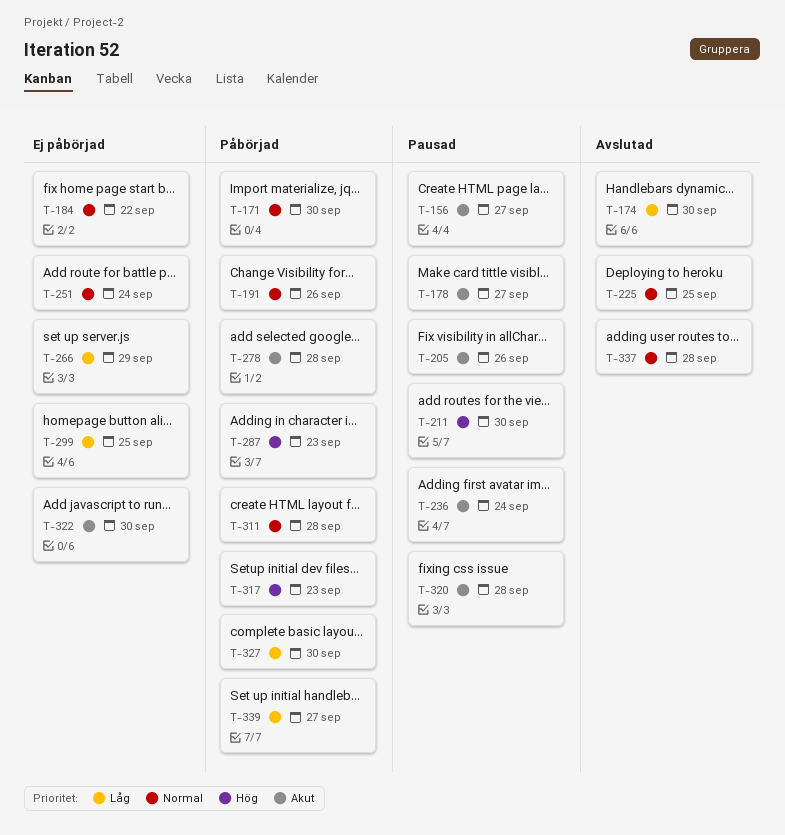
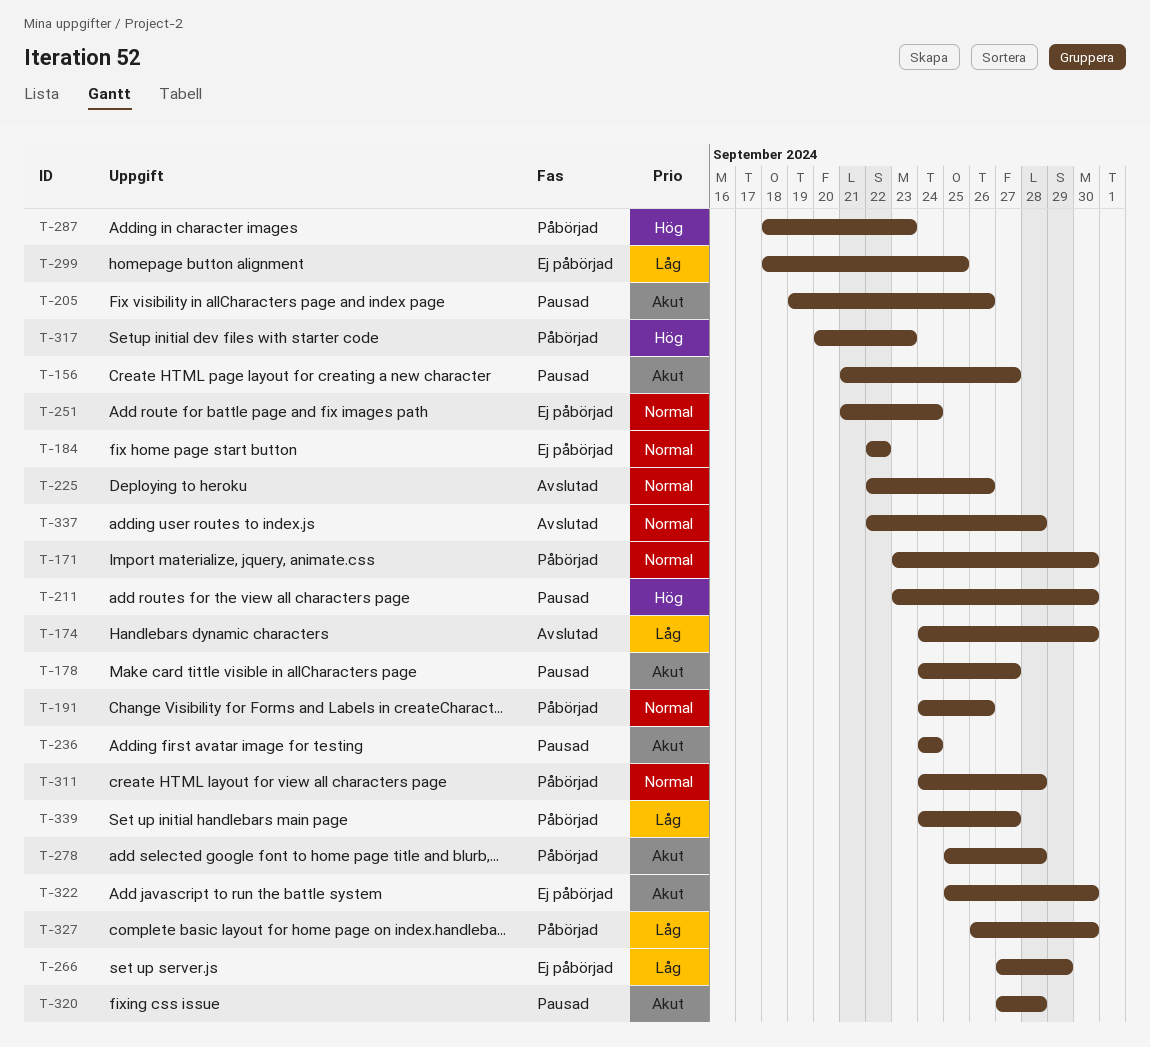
T-225, due: Sep 25 -> Sep 26

